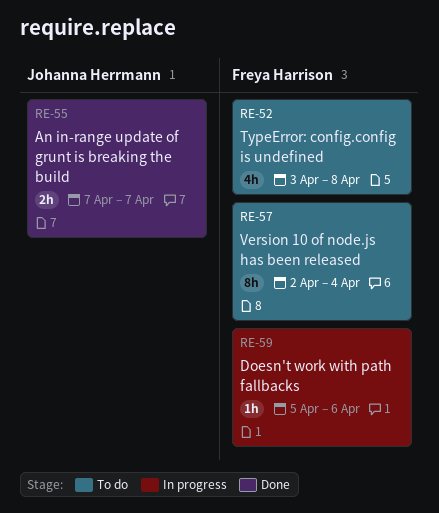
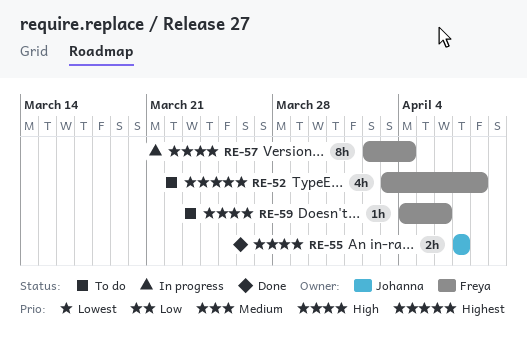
RE-57, status: To do -> In progress
RE-59, status: In progress -> To do
RE-59, start: Apr 5 -> Apr 4

